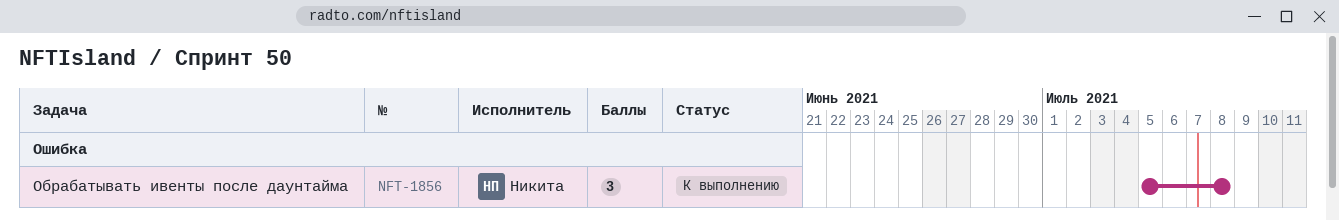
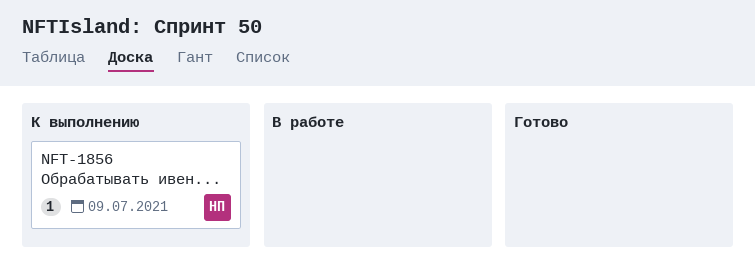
NFT-1856, estimate: 3 -> 1
NFT-1856, due: Jul 8 -> Jul 9

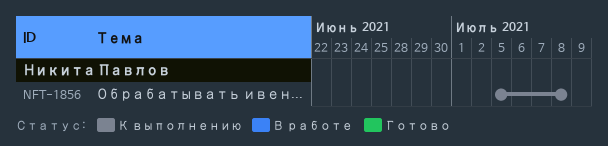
NFT-1856, due: Jul 9 -> Jul 8

